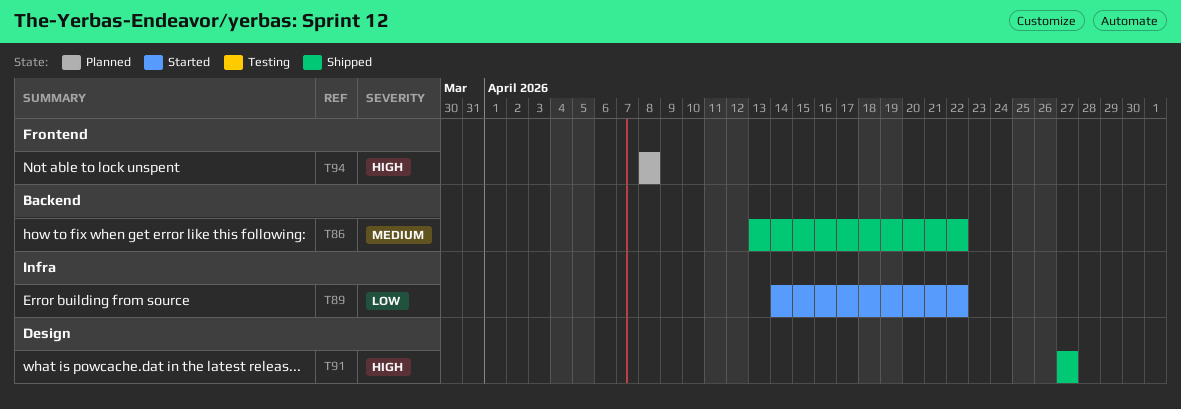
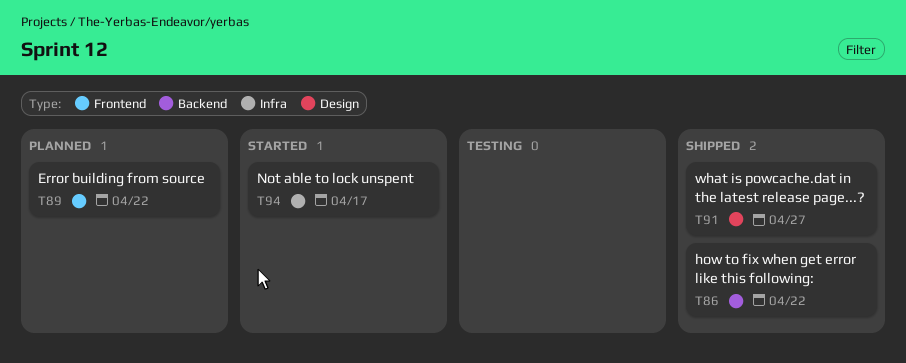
T89, status: Started -> Planned
T89, label: Infra -> Frontend
T94, status: Planned -> Started
T94, label: Frontend -> Infra
T94, due: Apr 8 -> Apr 17

